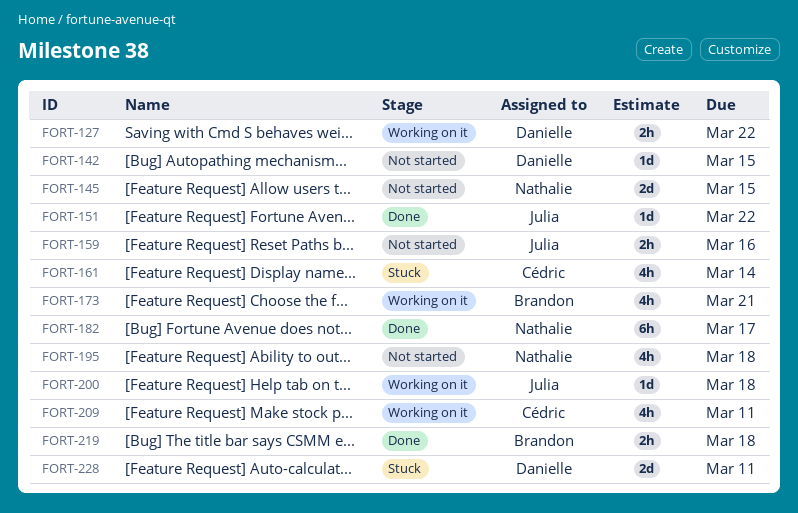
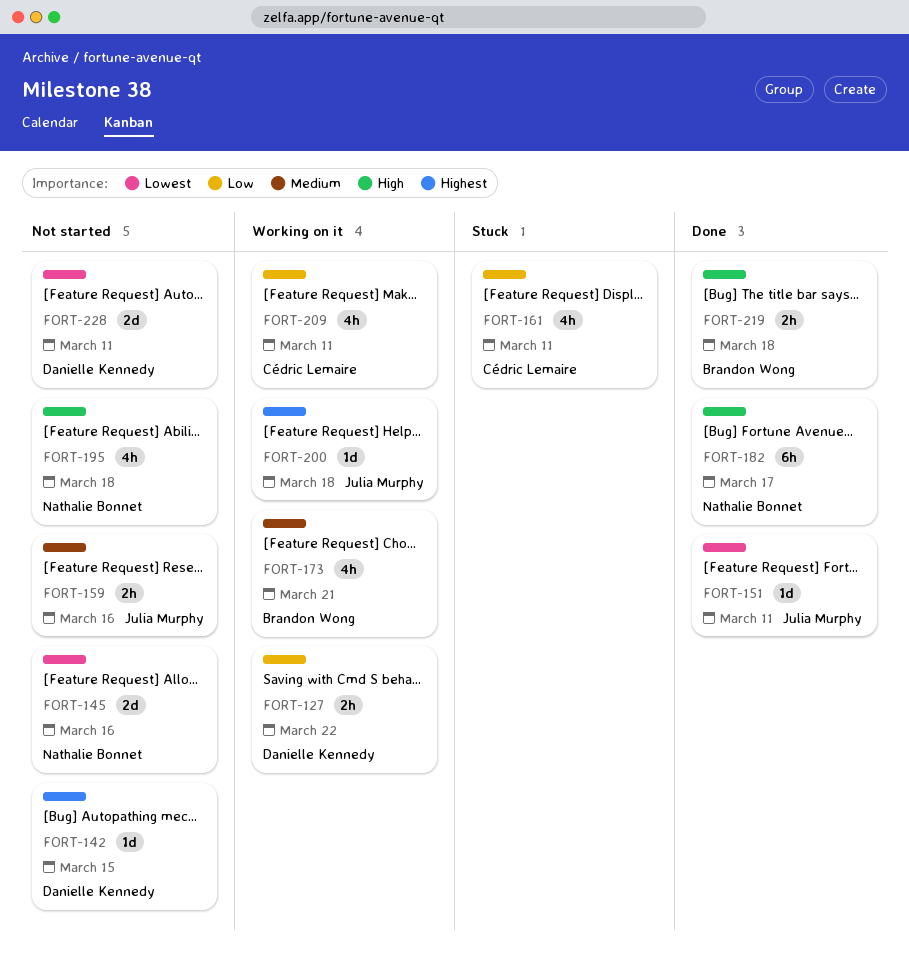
FORT-145, due: Mar 15 -> Mar 16
FORT-151, due: Mar 22 -> Mar 11
FORT-161, due: Mar 14 -> Mar 11
FORT-228, status: Stuck -> Not started

